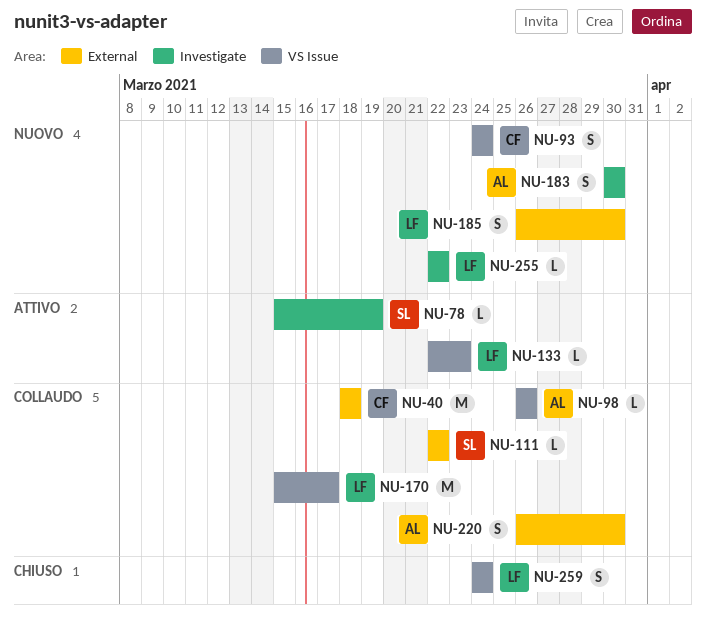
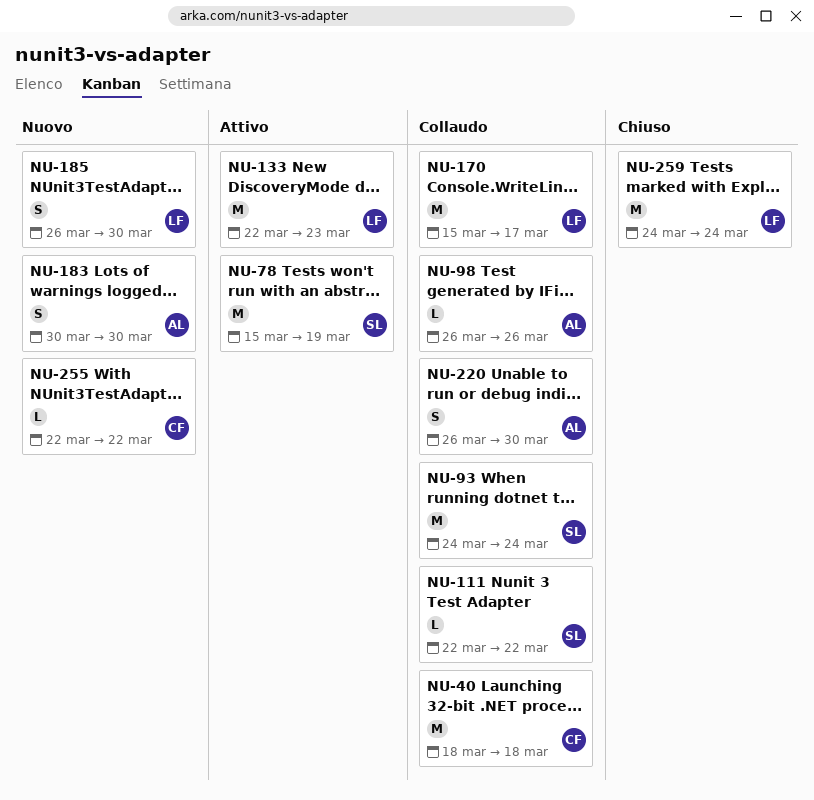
NU-78, estimate: L -> M
NU-93, status: Nuovo -> Collaudo
NU-93, owner: CF -> SL
NU-93, estimate: S -> M
NU-133, estimate: L -> M
NU-255, owner: LF -> CF
NU-259, estimate: S -> M

